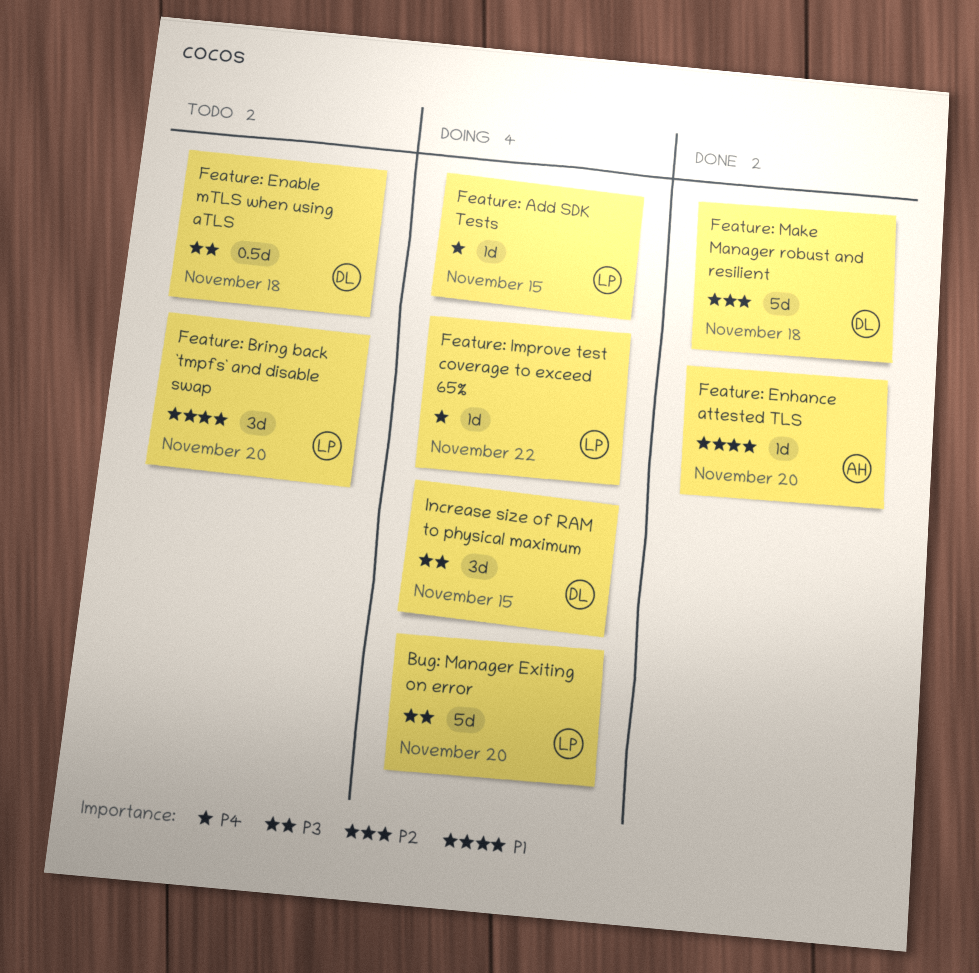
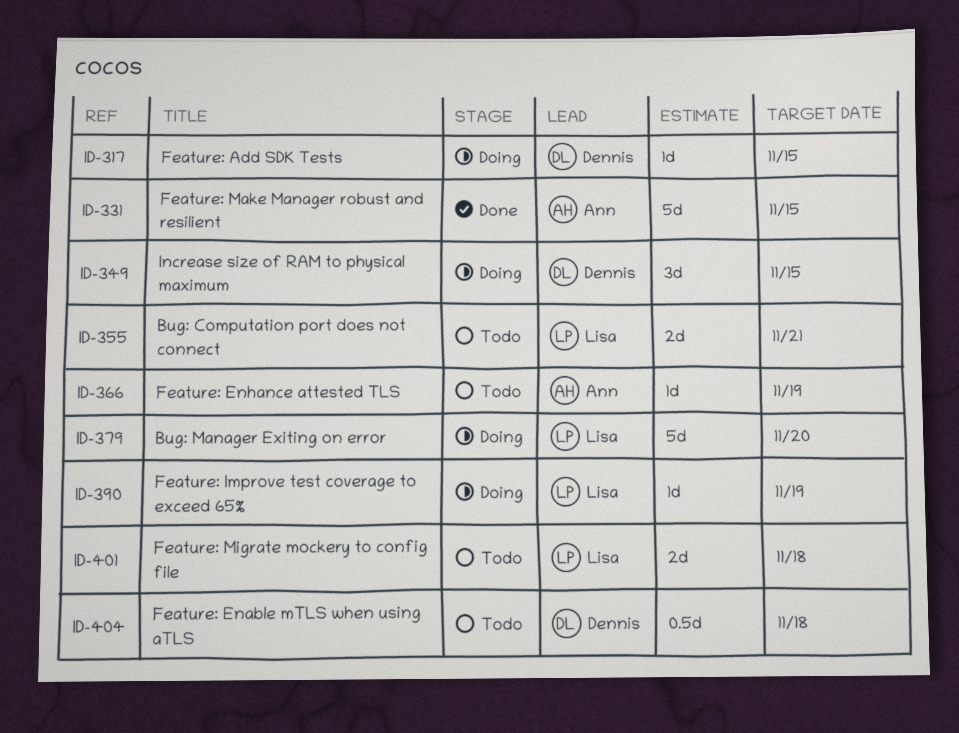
Bug: Computation port does not connect: none -> present
Feature: Add SDK Tests, owner: Lisa -> Dennis
Feature: Bring back `tmpfs` and disable swap: present -> none
Feature: Enhance attested TLS, status: Done -> Todo
Feature: Enhance attested TLS, due: Nov 20 -> Nov 19
Feature: Improve test coverage to exceed 65%, due: Nov 22 -> Nov 19
Feature: Make Manager robust and resilient, owner: Dennis -> Ann
Feature: Make Manager robust and resilient, due: Nov 18 -> Nov 15
Feature: Migrate mockery to config file: none -> present

